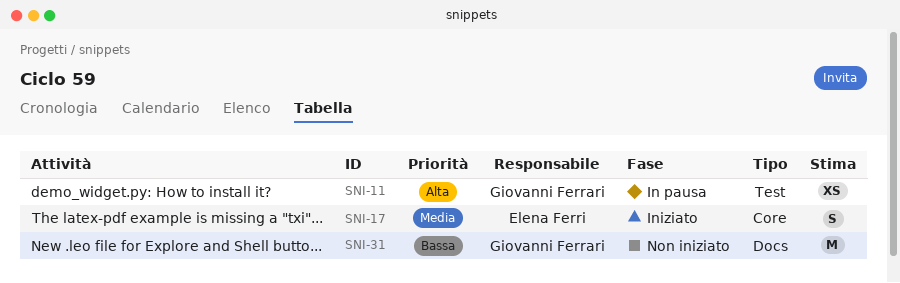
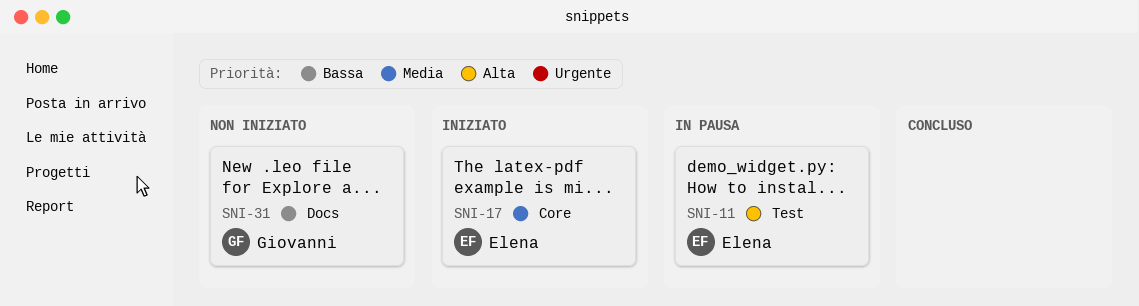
SNI-11, owner: Giovanni Ferrari -> Elena Ferri

